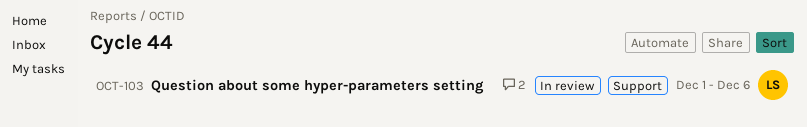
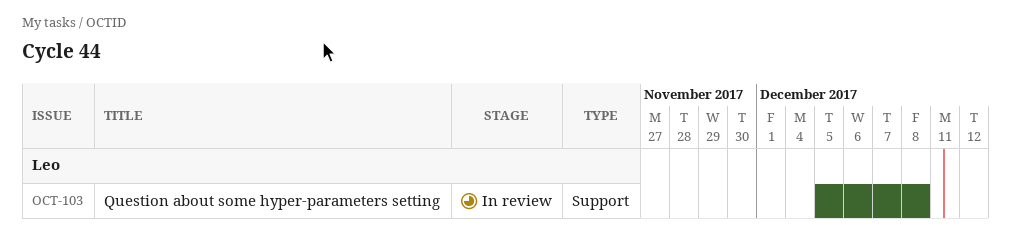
OCT-103, start: Dec 1 -> Dec 5
OCT-103, due: Dec 6 -> Dec 8

